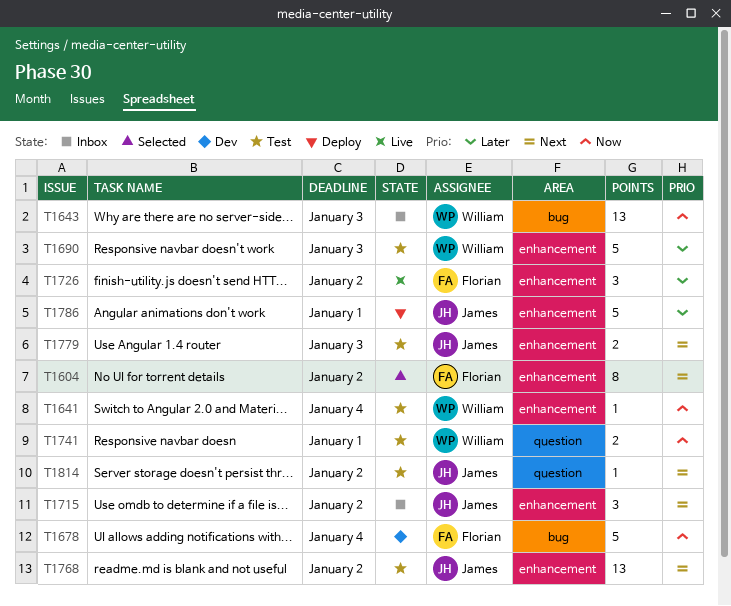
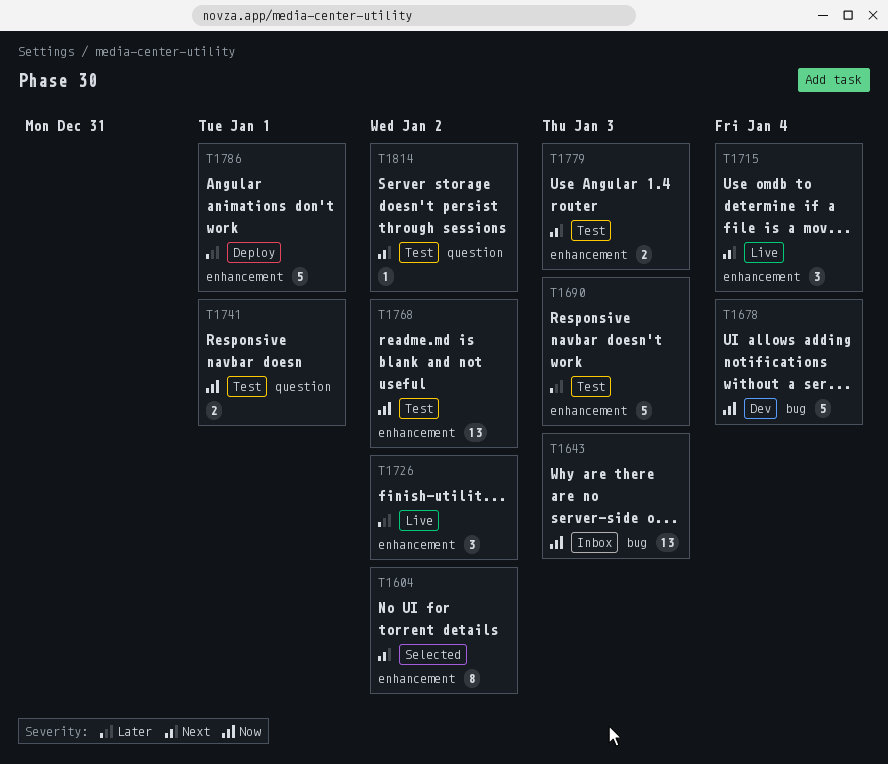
T1641: present -> none
T1715, status: Inbox -> Live
T1715, due: Jan 2 -> Jan 4
T1768, priority: Next -> Now

